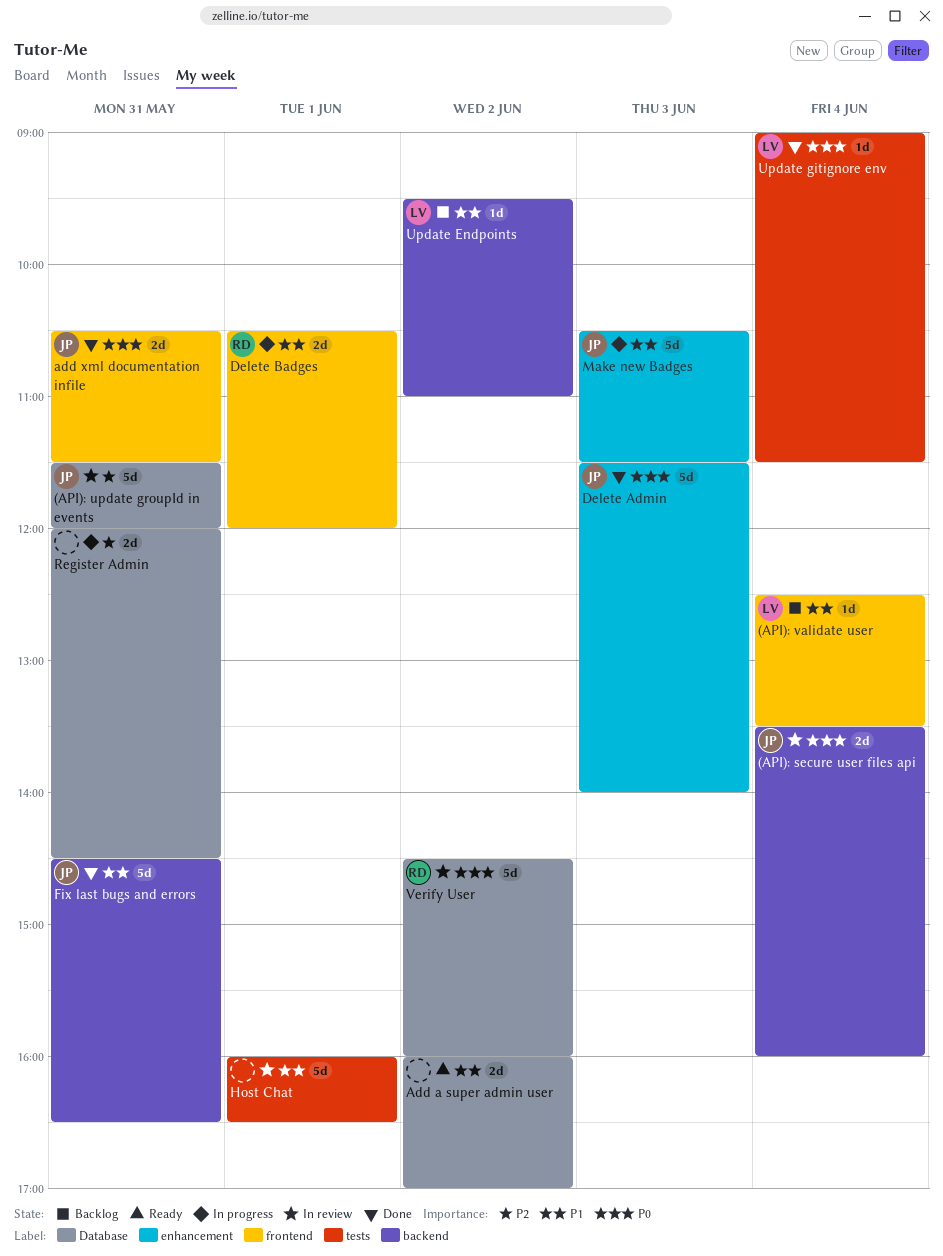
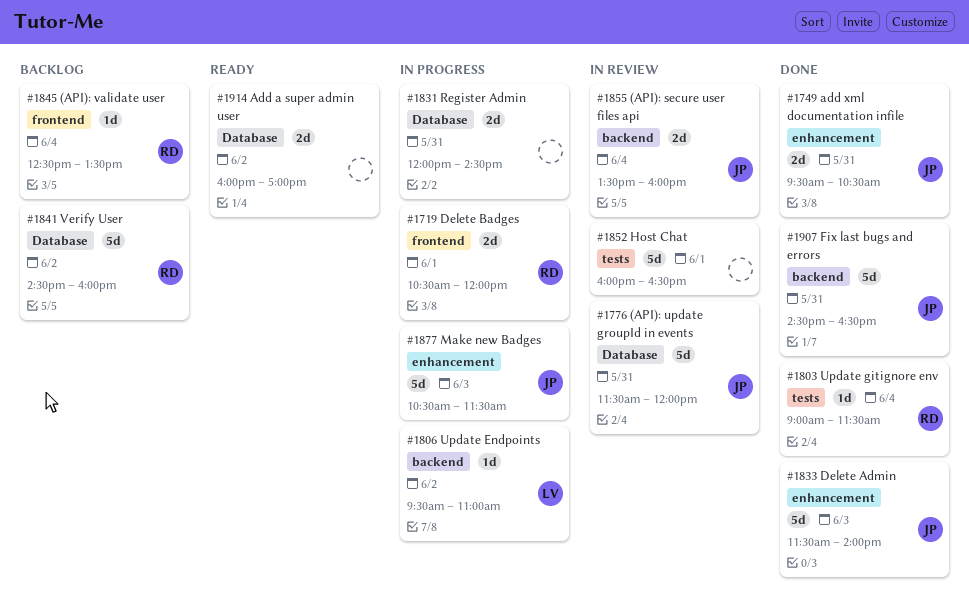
(API): validate user, owner: LV -> RD
add xml documentation infile, label: frontend -> enhancement
add xml documentation infile, begins: 10:30 -> 09:30
add xml documentation infile, ends: 11:30 -> 10:30
Update Endpoints, status: Backlog -> In progress
Update gitignore env, owner: LV -> RD
Verify User, status: In review -> Backlog

